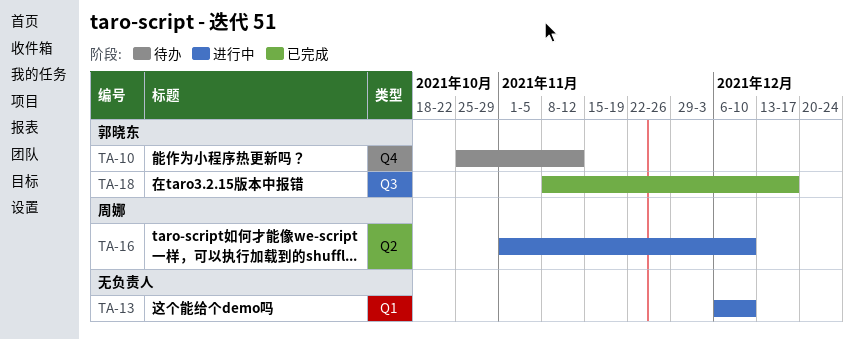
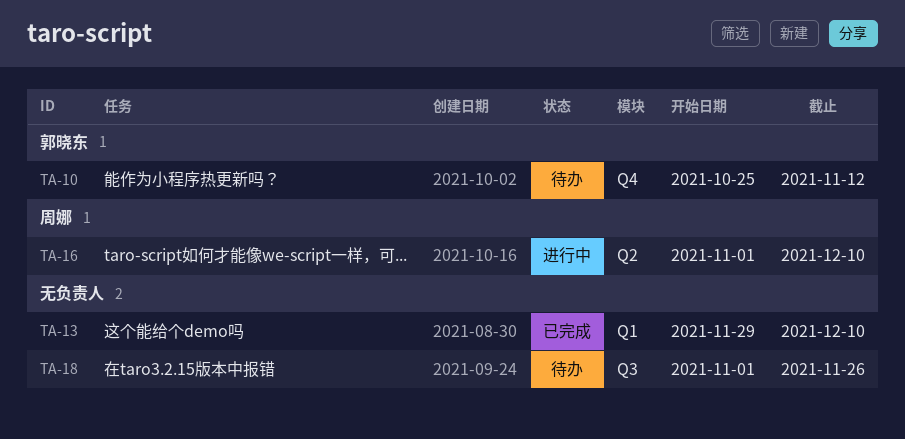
TA-13, status: 进行中 -> 已完成
TA-13, start: Dec 6 -> Nov 29
TA-18, status: 已完成 -> 待办
TA-18, owner: 郭晓东 -> none
TA-18, start: Nov 8 -> Nov 1
TA-18, due: Dec 17 -> Nov 26

